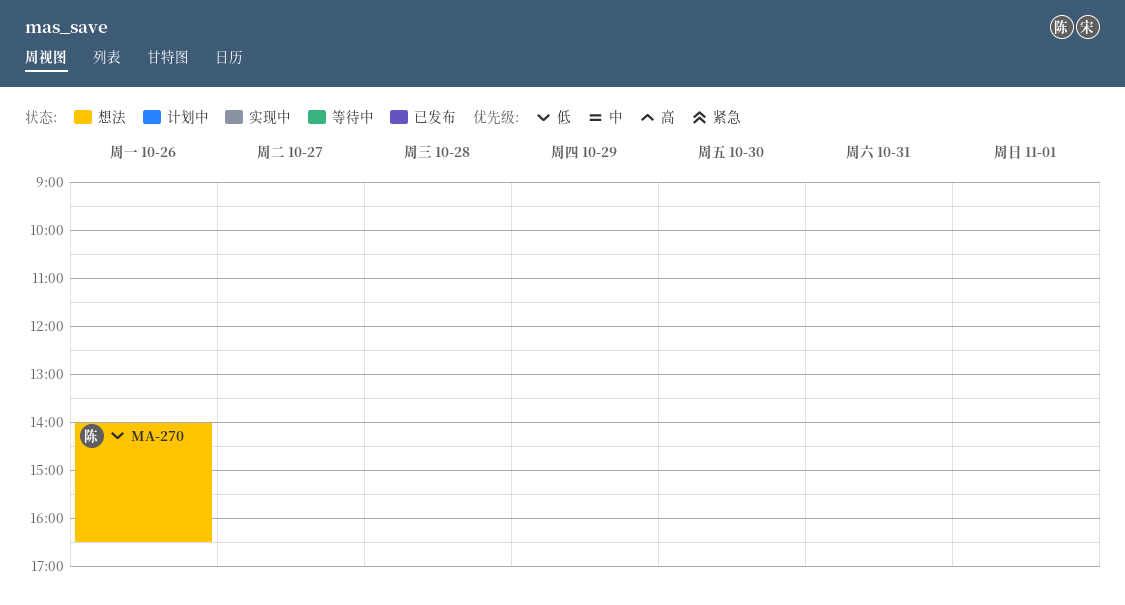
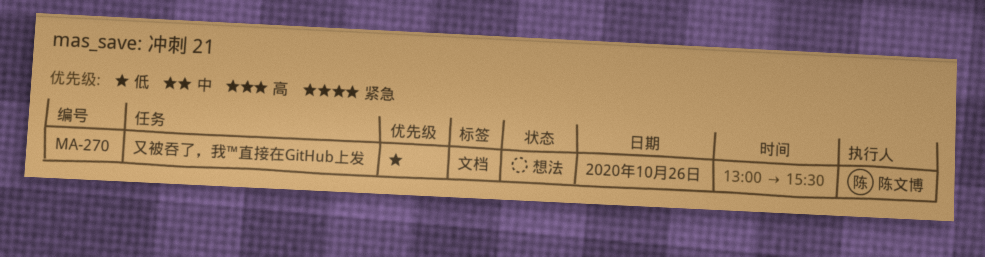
MA-270, begins: 14:00 -> 13:00
MA-270, ends: 16:30 -> 15:30

